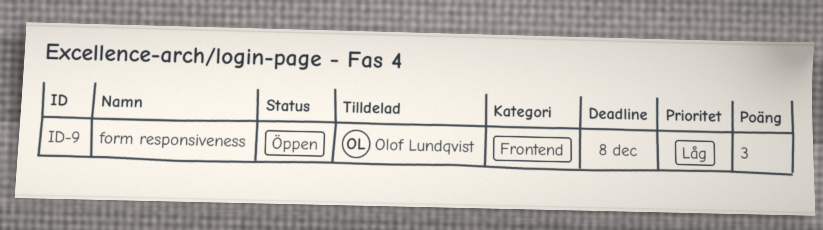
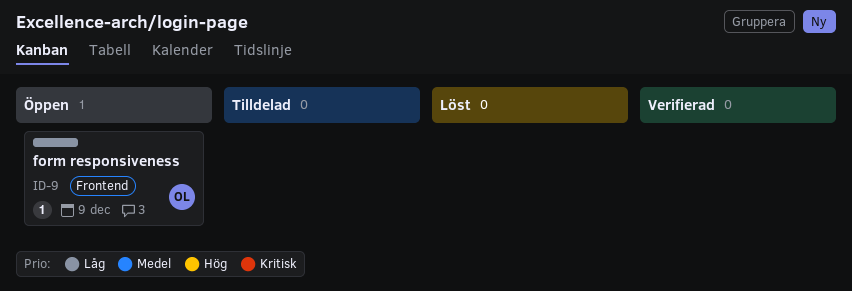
ID-9, estimate: 3 -> 1
ID-9, due: Dec 8 -> Dec 9

